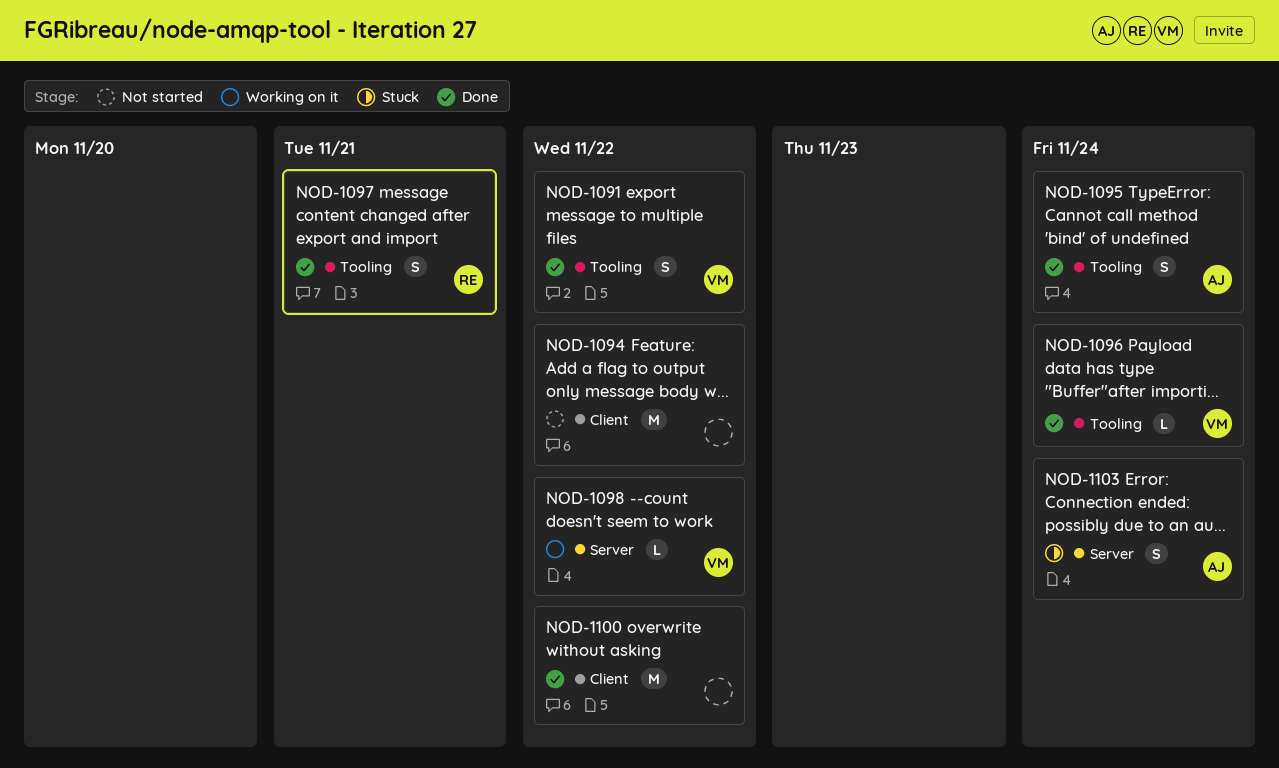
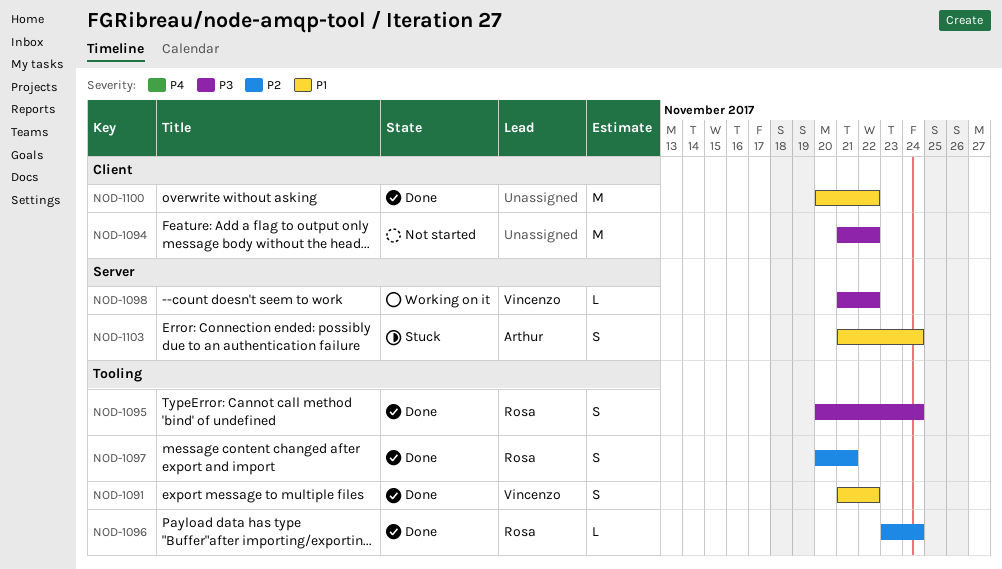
NOD-1095, owner: Arthur -> Rosa
NOD-1096, owner: Vincenzo -> Rosa

